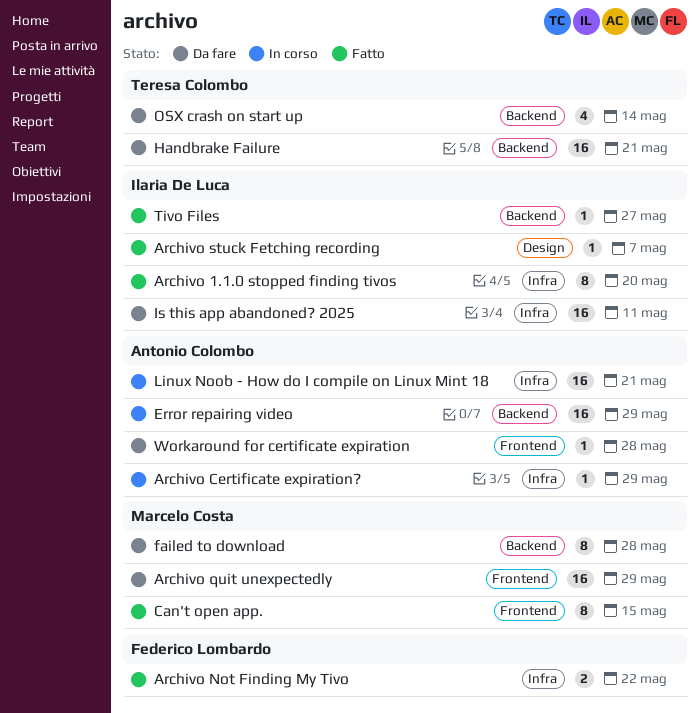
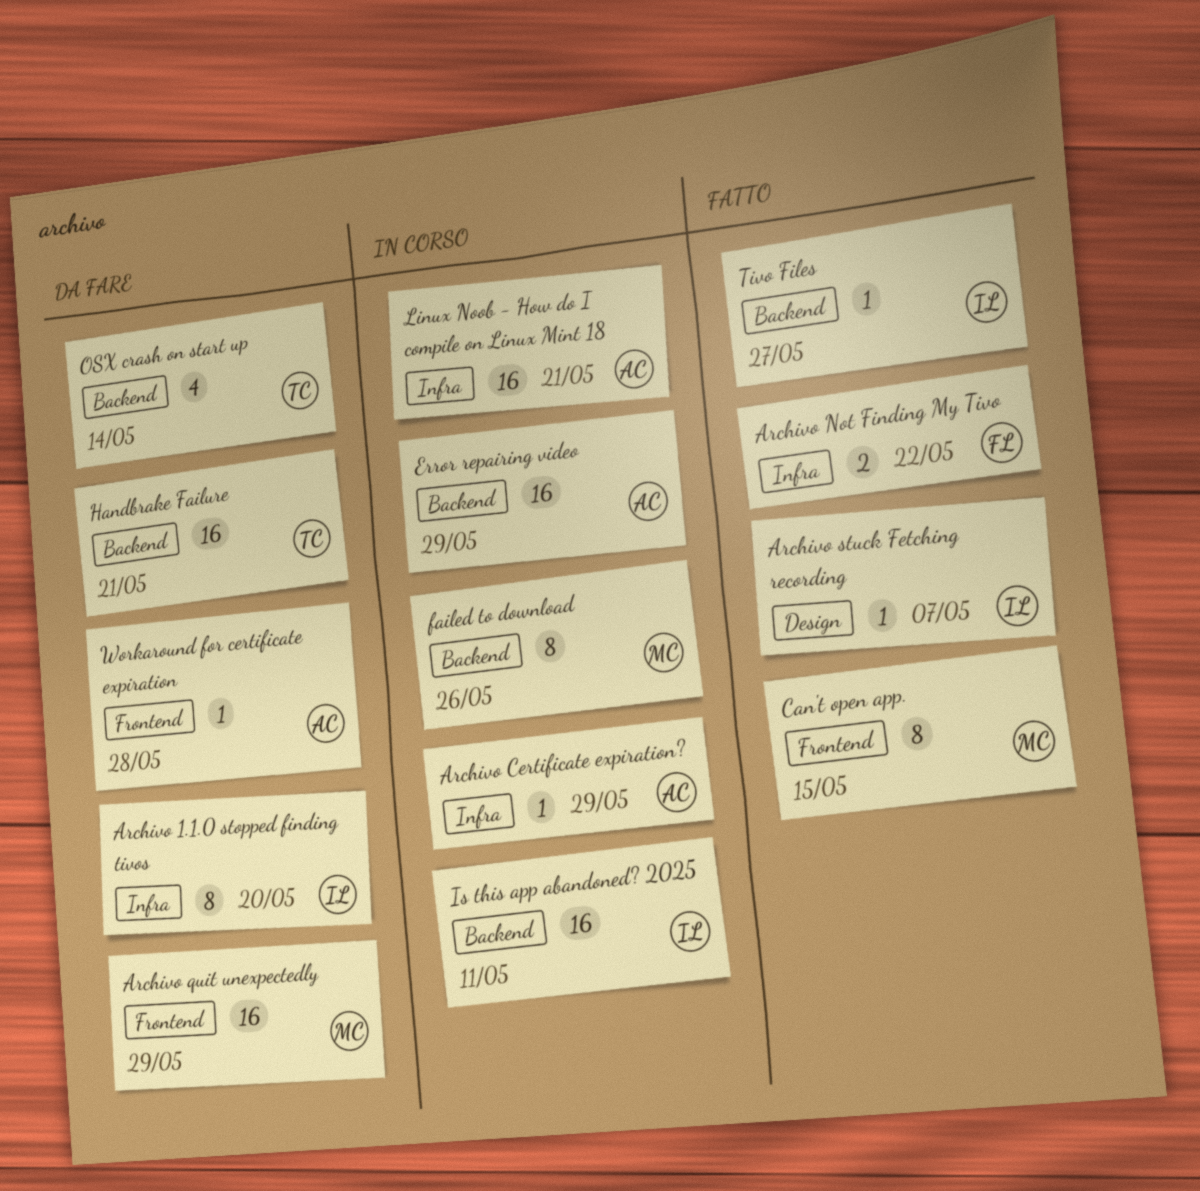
Archivo 1.1.0 stopped finding tivos, status: Fatto -> Da fare
failed to download, status: Da fare -> In corso
failed to download, due: May 28 -> May 26
Is this app abandoned? 2025, status: Da fare -> In corso
Is this app abandoned? 2025, label: Infra -> Backend

